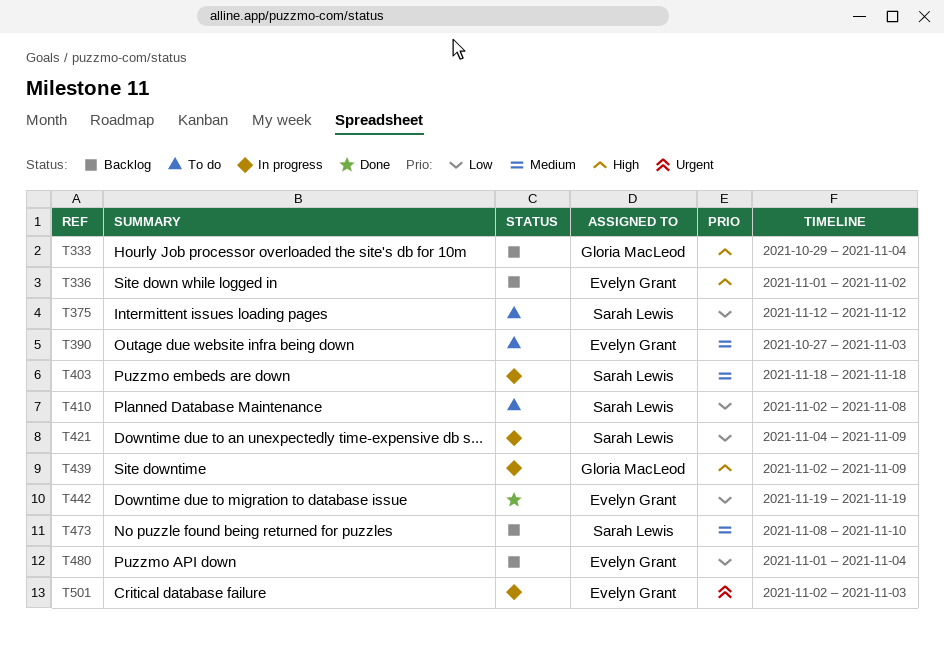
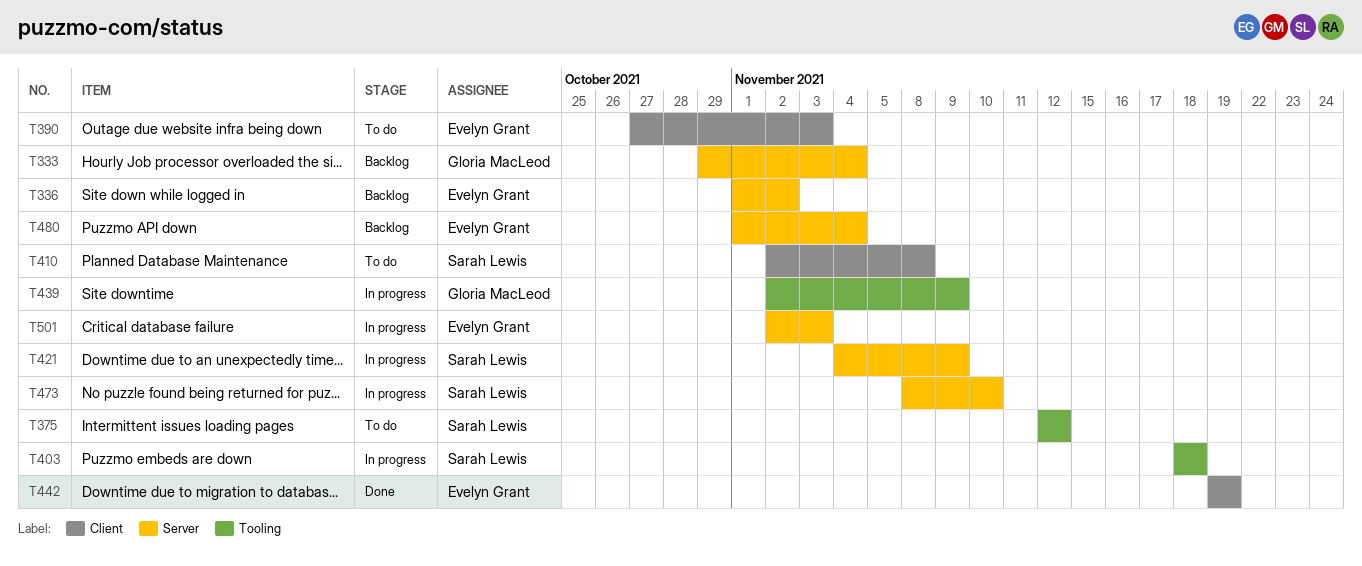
T473, status: Backlog -> In progress

